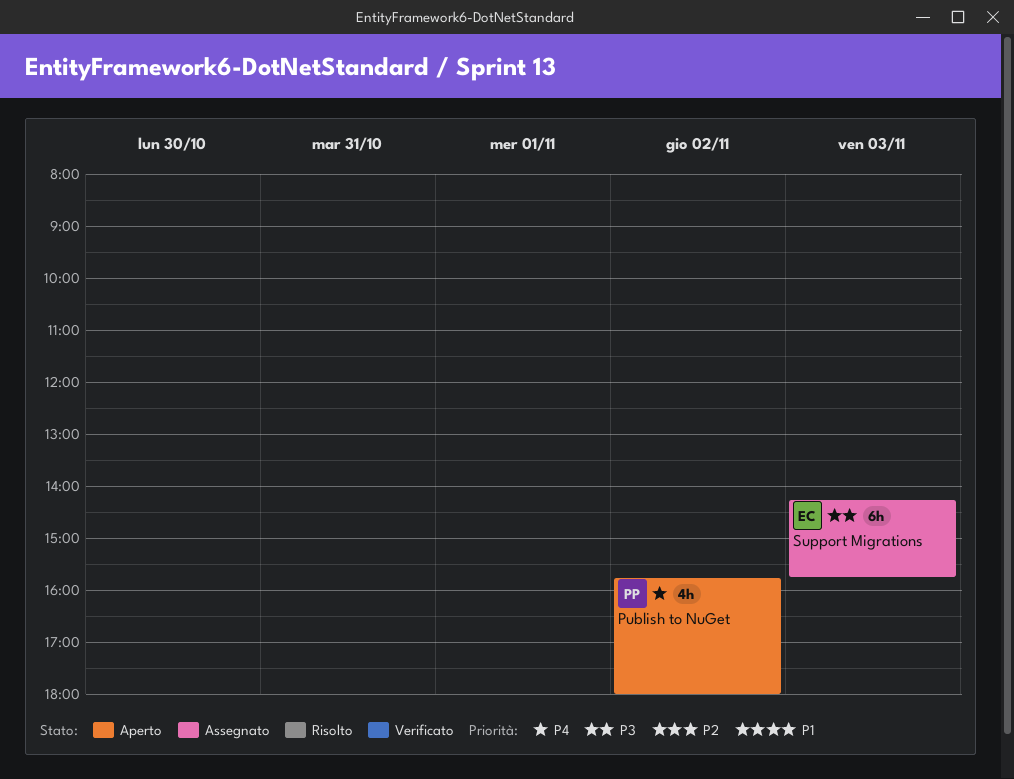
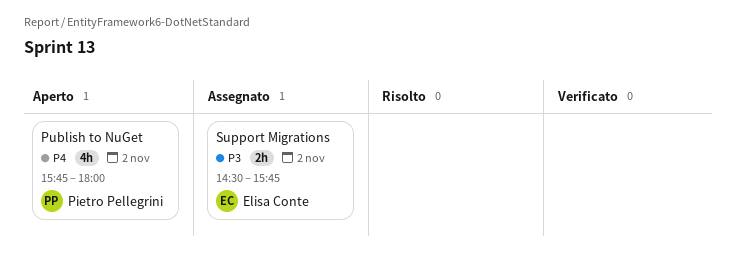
Support Migrations, estimate: 6h -> 2h
Support Migrations, day: Nov 3 -> Nov 2
Support Migrations, begins: 14:15 -> 14:30

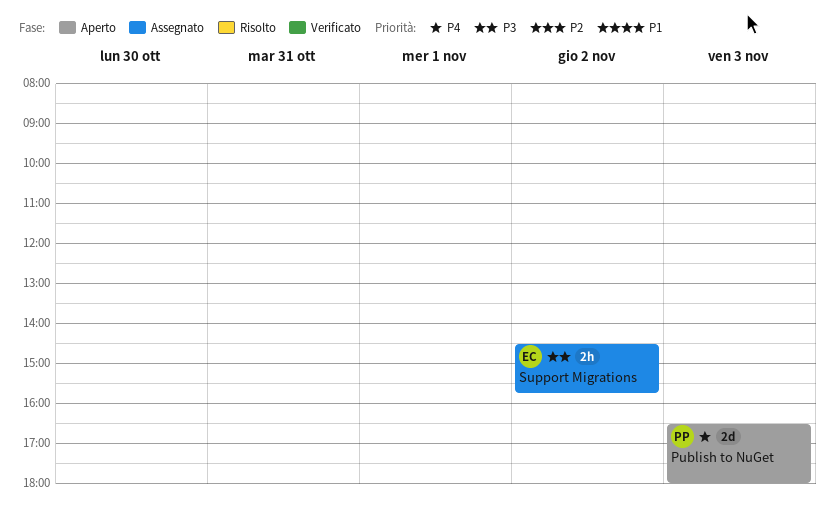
Publish to NuGet, estimate: 4h -> 2d
Publish to NuGet, day: Nov 2 -> Nov 3
Publish to NuGet, begins: 15:45 -> 16:30

